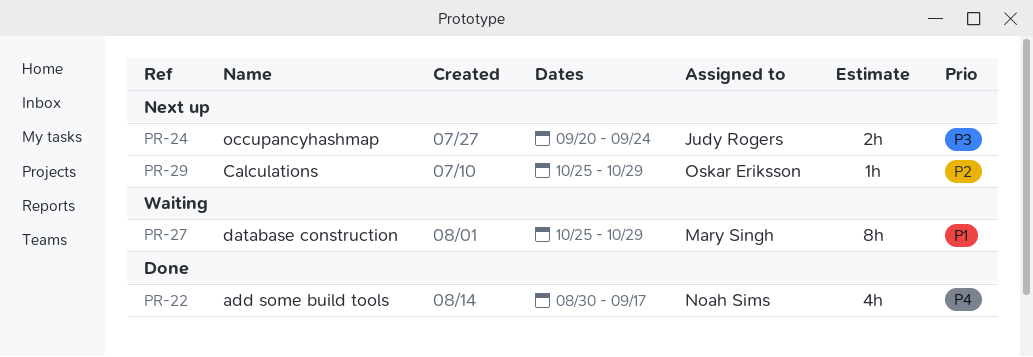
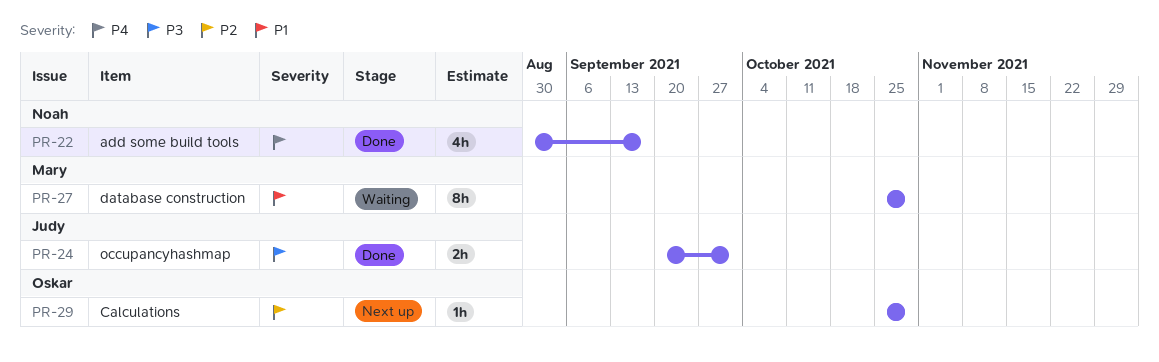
PR-24, status: Next up -> Done
PR-24, due: Sep 24 -> Oct 1

